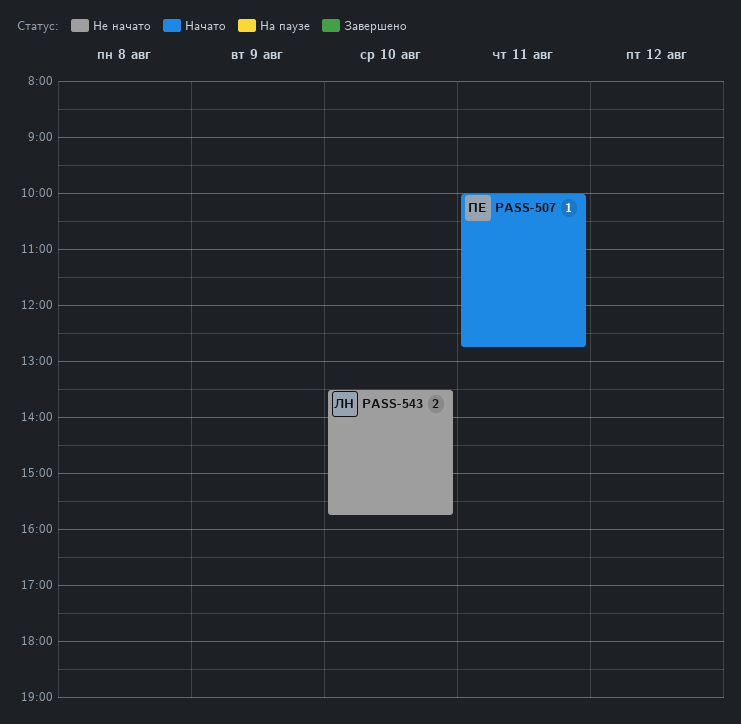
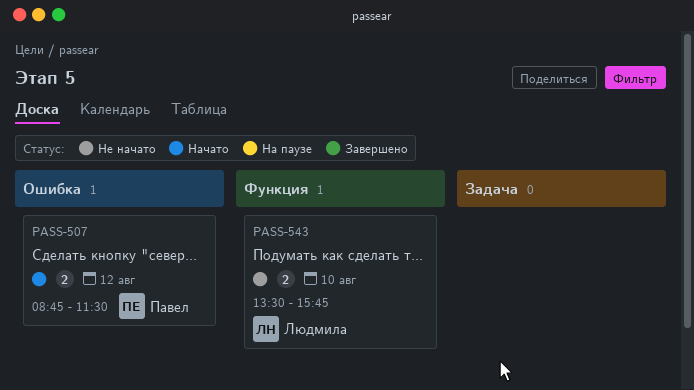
PASS-507, estimate: 1 -> 2
PASS-507, day: Aug 11 -> Aug 12
PASS-507, begins: 10:00 -> 08:45
PASS-507, ends: 12:45 -> 11:30

